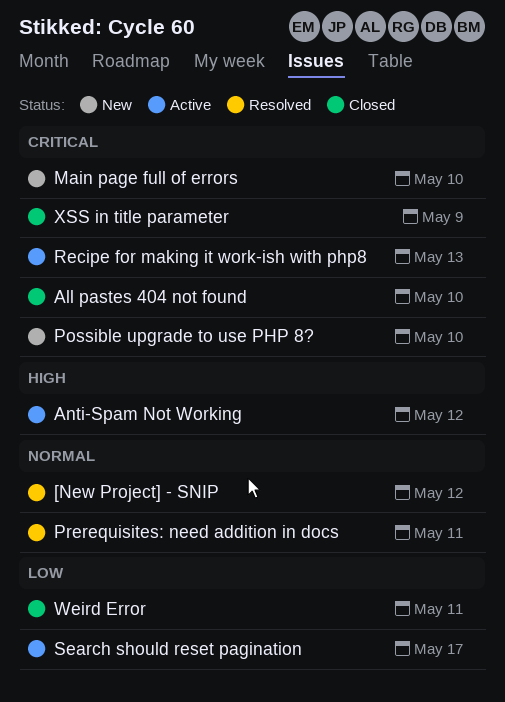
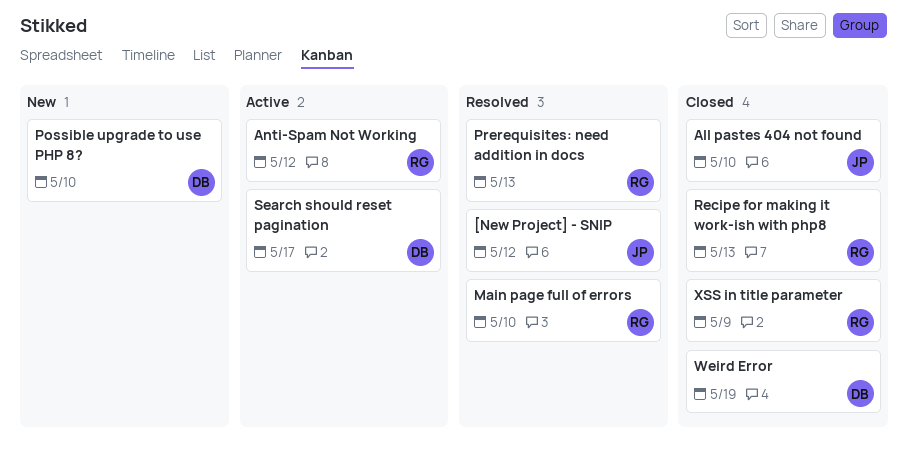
Main page full of errors, status: New -> Resolved
Prerequisites: need addition in docs, due: May 11 -> May 13
Recipe for making it work-ish with php8, status: Active -> Closed
Weird Error, due: May 11 -> May 19

